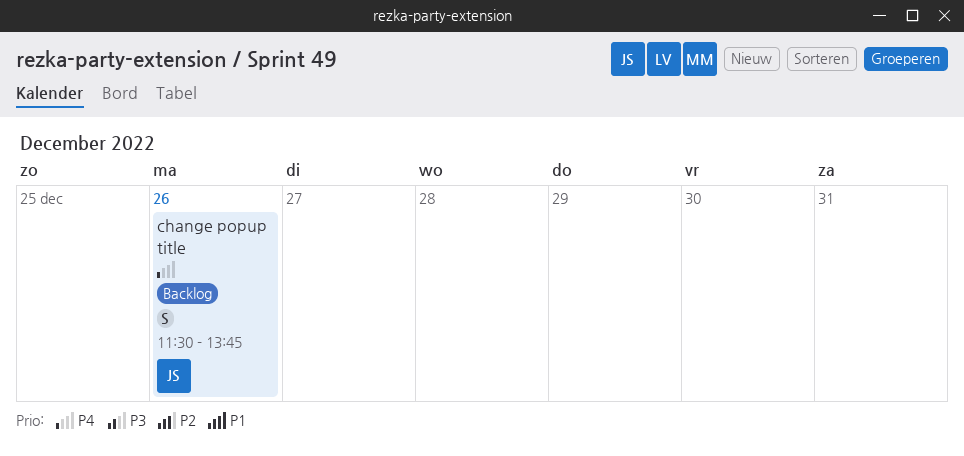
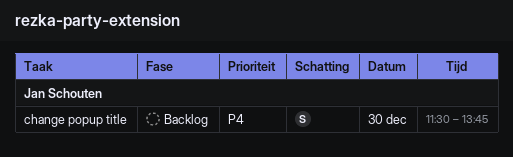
change popup title, day: Dec 26 -> Dec 30

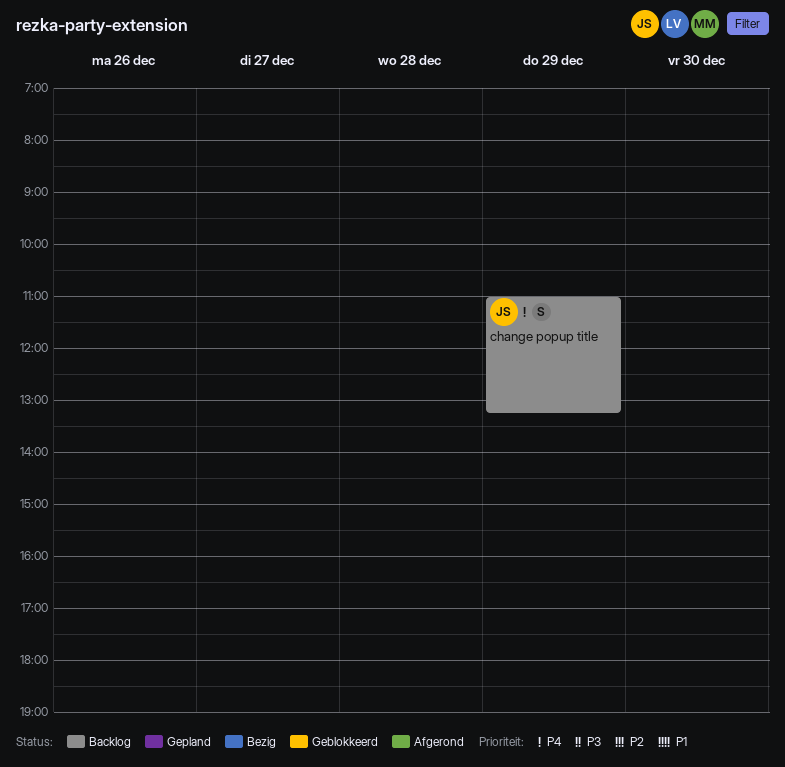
change popup title, day: Dec 30 -> Dec 29
change popup title, begins: 11:30 -> 11:00
change popup title, ends: 13:45 -> 13:15

